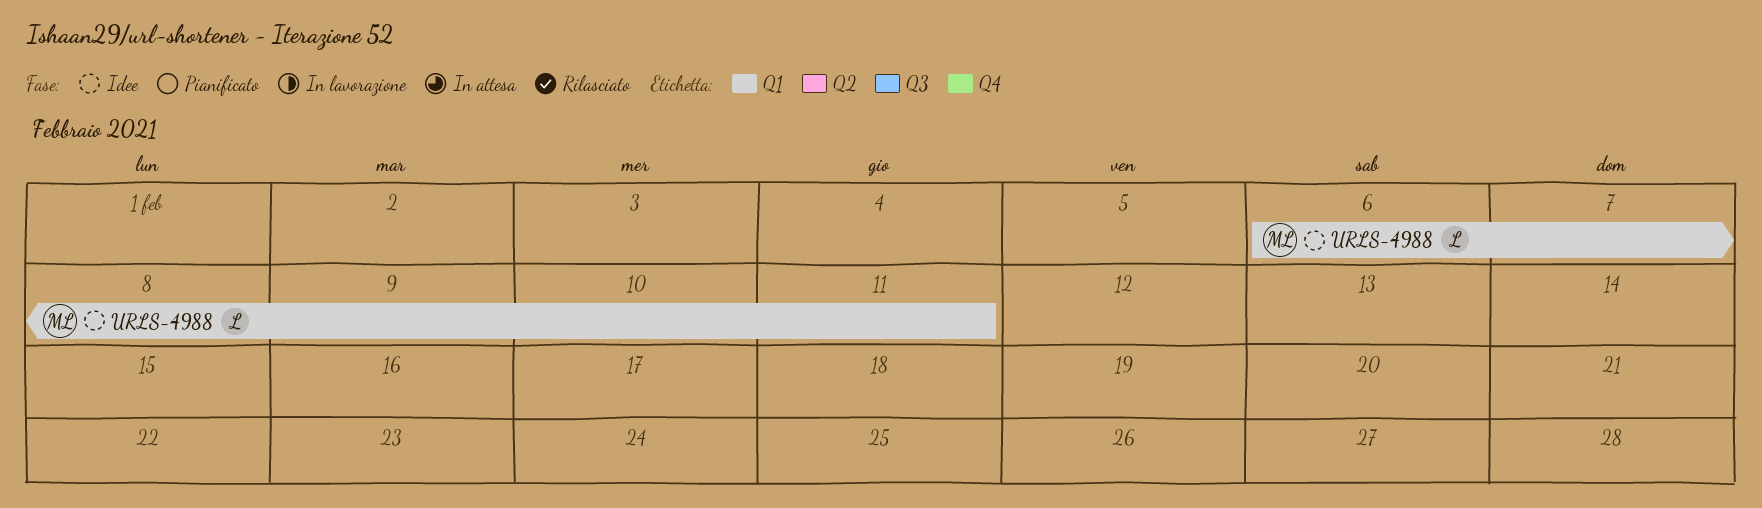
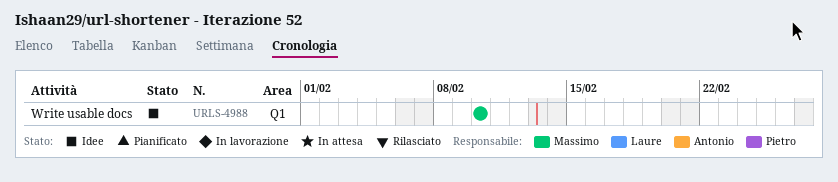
URLS-4988, start: Feb 6 -> Feb 10
URLS-4988, due: Feb 11 -> Feb 10

